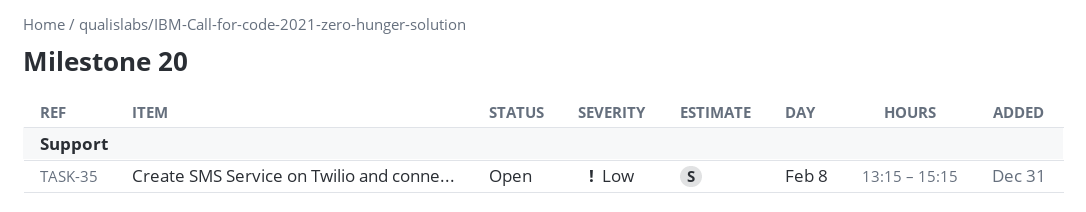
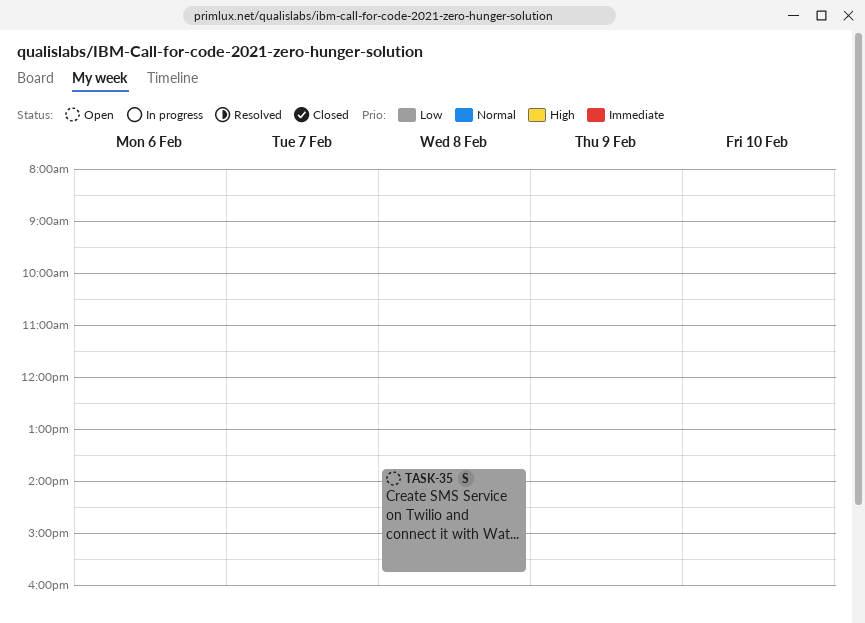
TASK-35, begins: 13:15 -> 13:45
TASK-35, ends: 15:15 -> 15:45

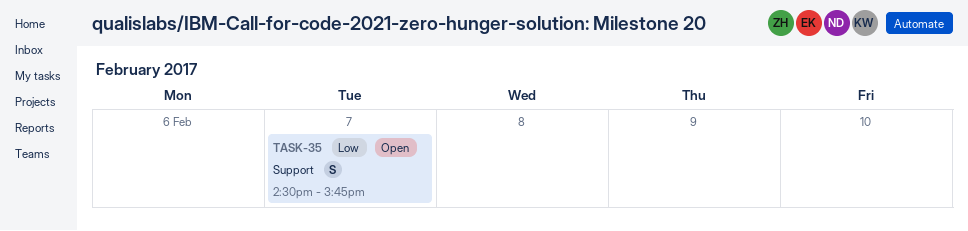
TASK-35, day: Feb 8 -> Feb 7
TASK-35, begins: 13:45 -> 14:30

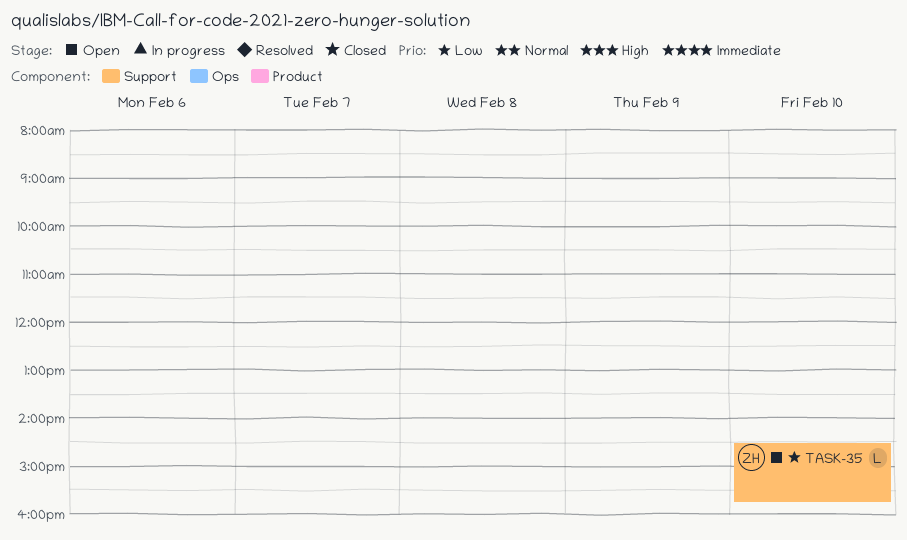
TASK-35, estimate: S -> L
TASK-35, day: Feb 7 -> Feb 10

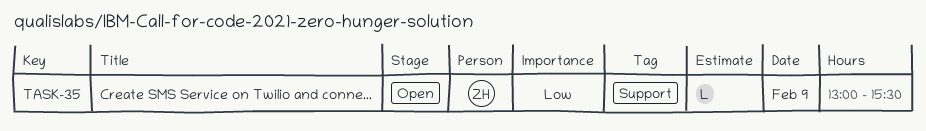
TASK-35, day: Feb 10 -> Feb 9
TASK-35, begins: 14:30 -> 13:00
TASK-35, ends: 15:45 -> 15:30

